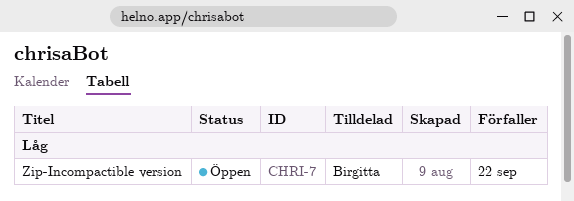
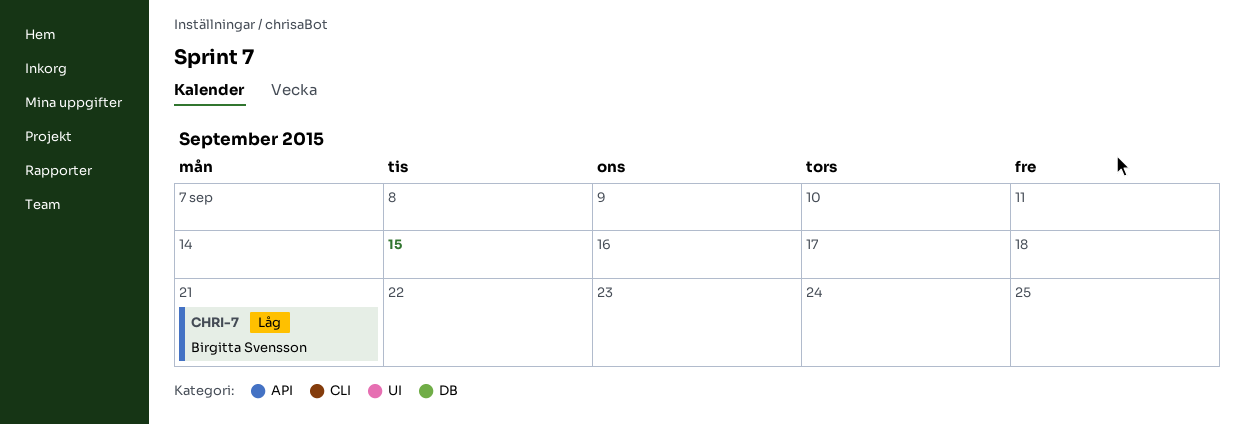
CHRI-7, due: Sep 22 -> Sep 21

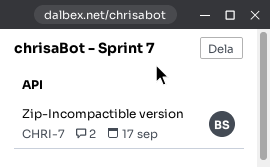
CHRI-7, due: Sep 21 -> Sep 17

